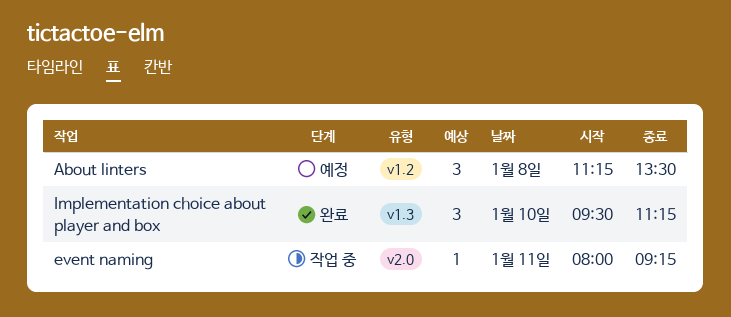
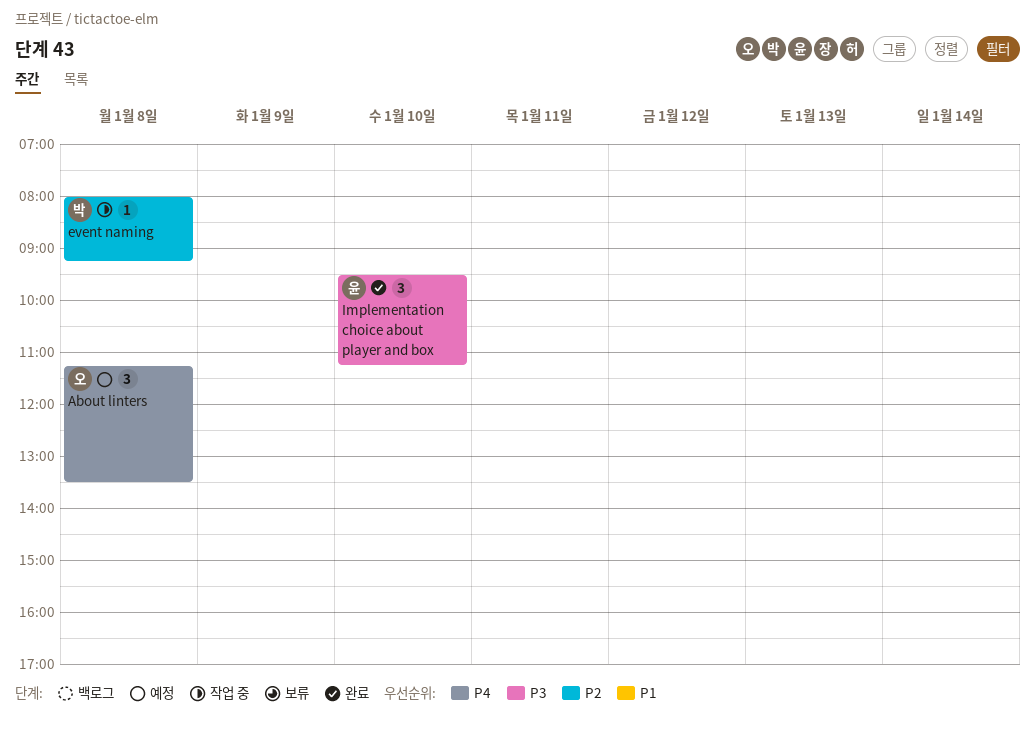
event naming, day: Jan 11 -> Jan 8

